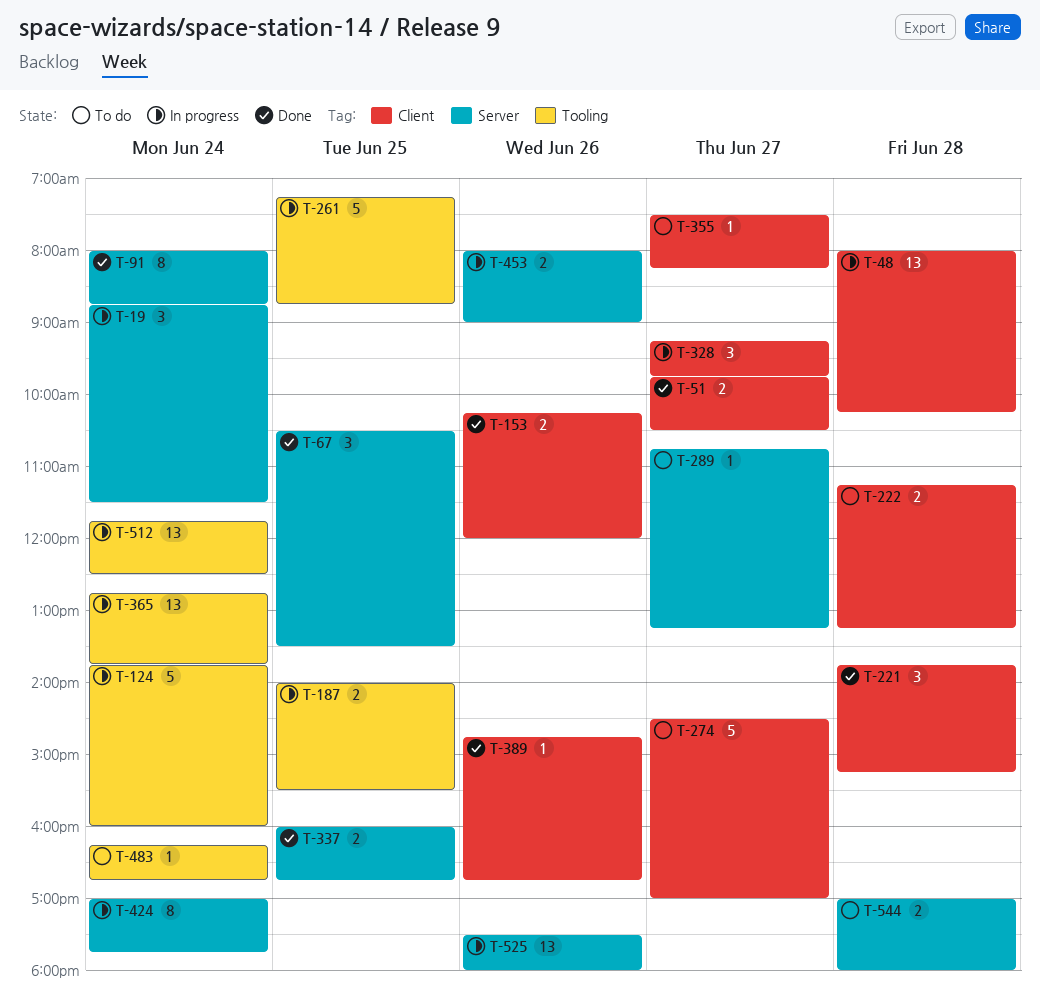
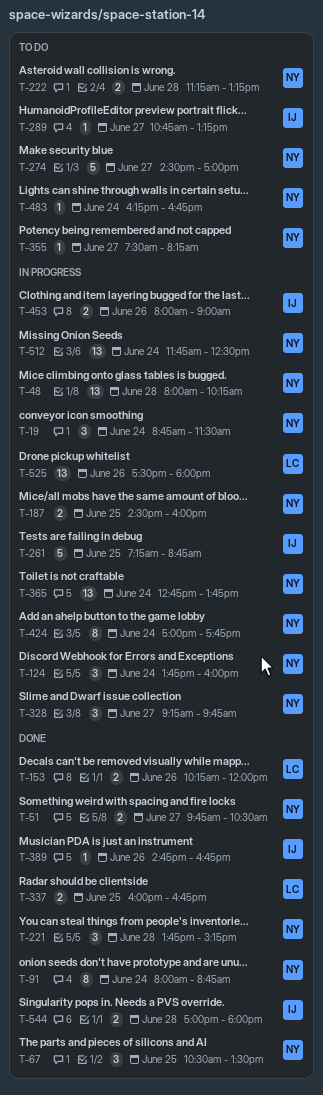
T-124, estimate: 5 -> 3
T-187, begins: 14:00 -> 14:30
T-187, ends: 15:30 -> 16:00
T-544, status: To do -> Done

